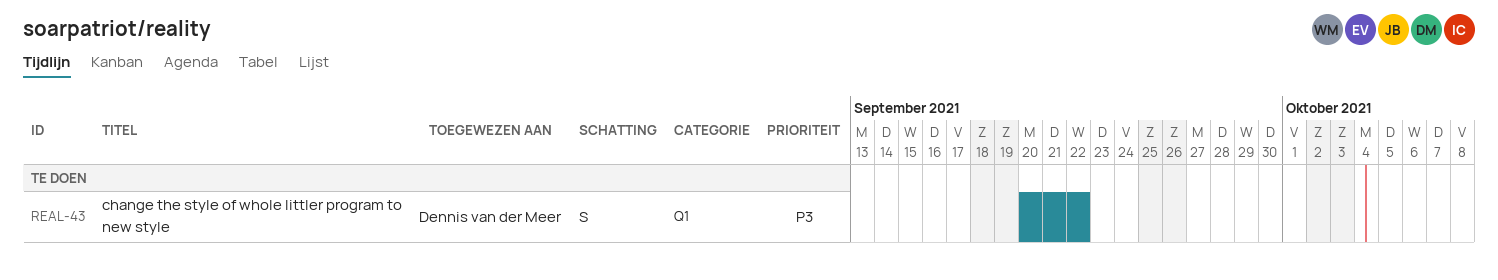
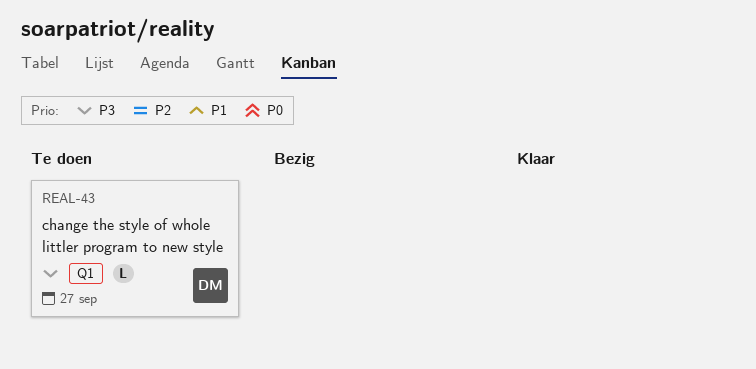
REAL-43, estimate: S -> L
REAL-43, due: Sep 22 -> Sep 27

